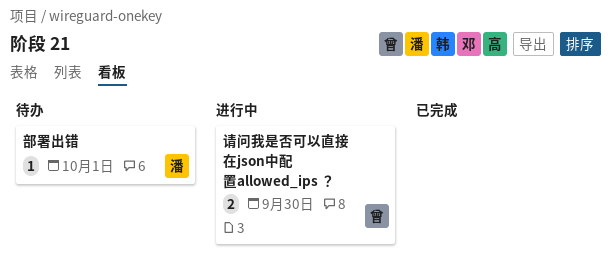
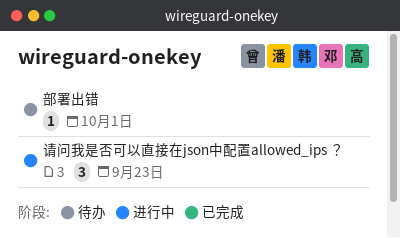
请问我是否可以直接在json中配置allowed_ips ？, estimate: 2 -> 3
请问我是否可以直接在json中配置allowed_ips ？, due: Sep 30 -> Sep 23

